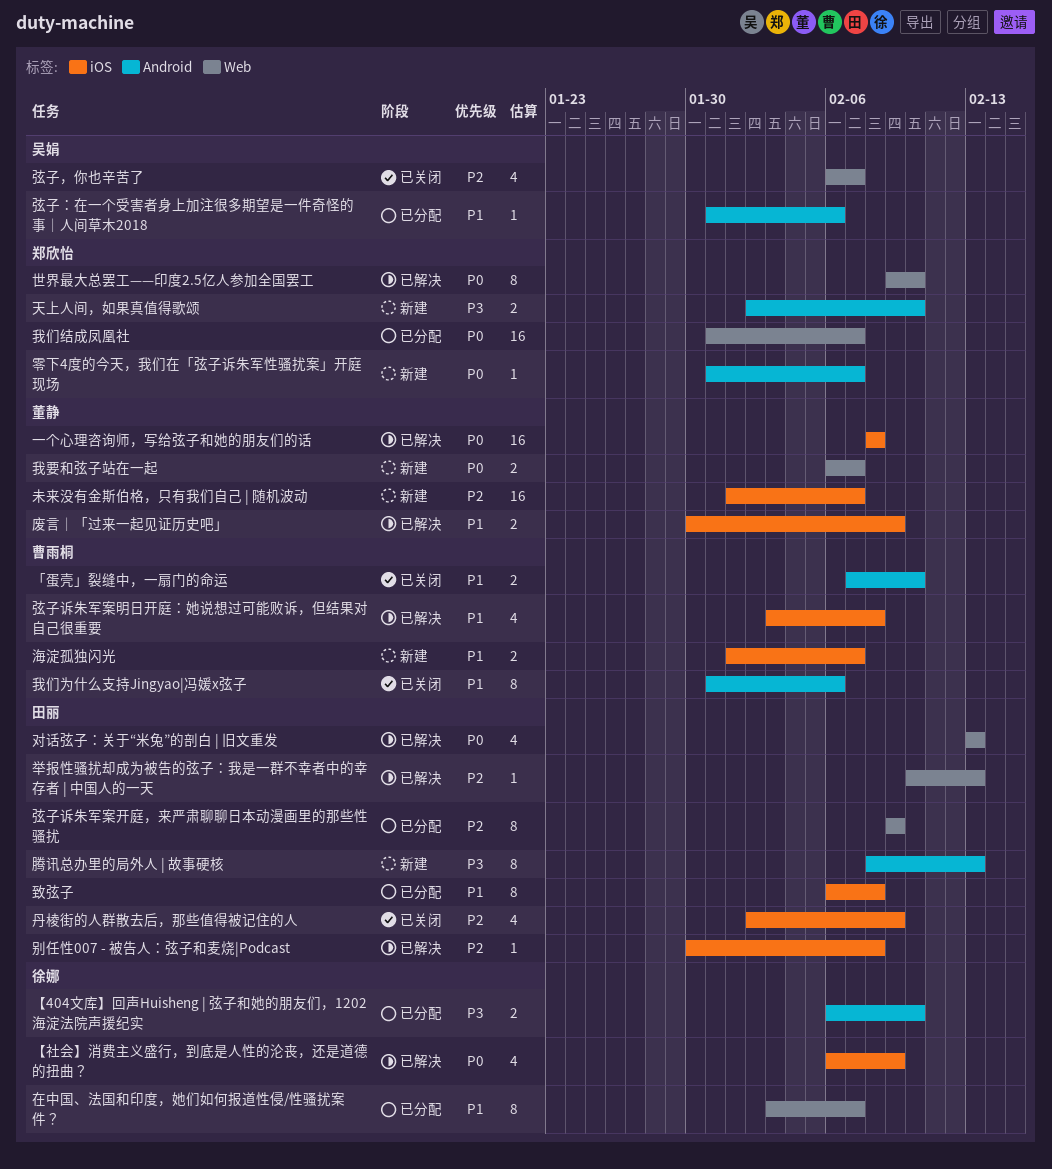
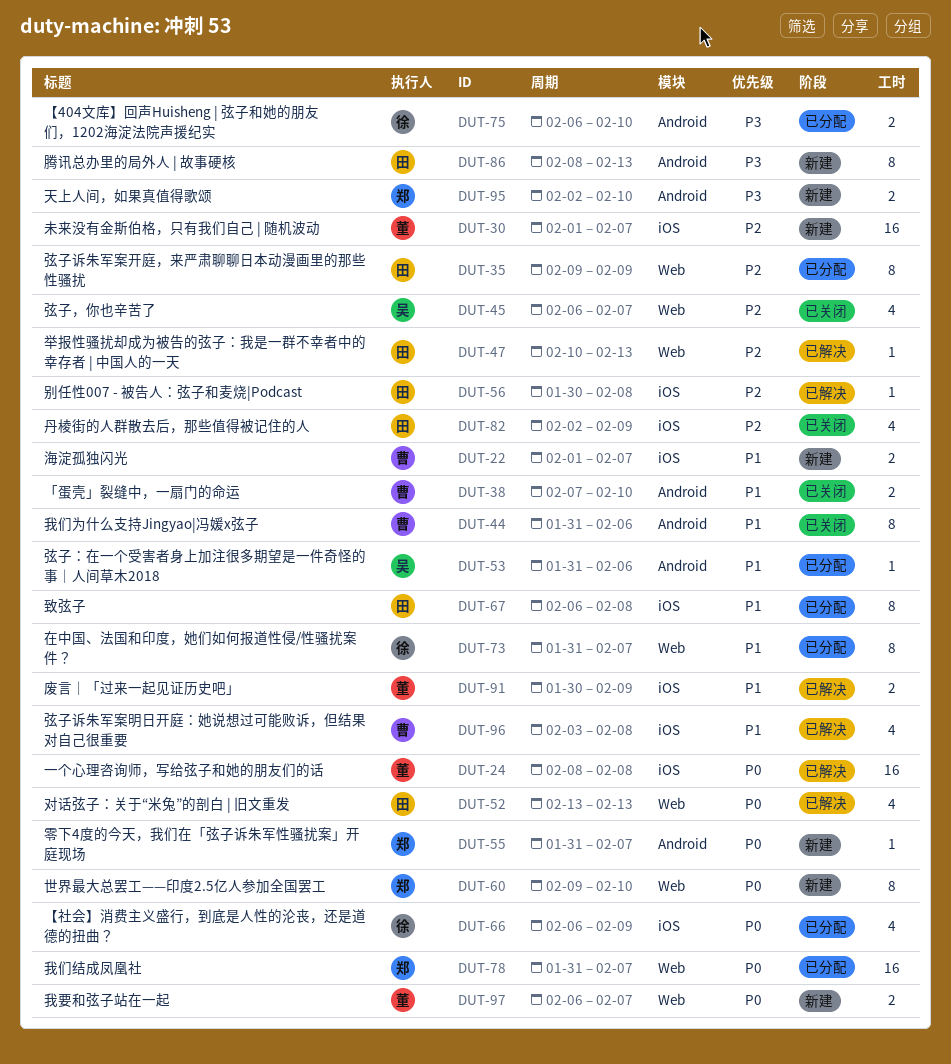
【社会】消费主义盛行，到底是人性的沦丧，还是道德的扭曲？, status: 已解决 -> 已分配
世界最大总罢工——印度2.5亿人参加全国罢工, status: 已解决 -> 新建
在中国、法国和印度，她们如何报道性侵/性骚扰案件？, start: Feb 3 -> Jan 31

